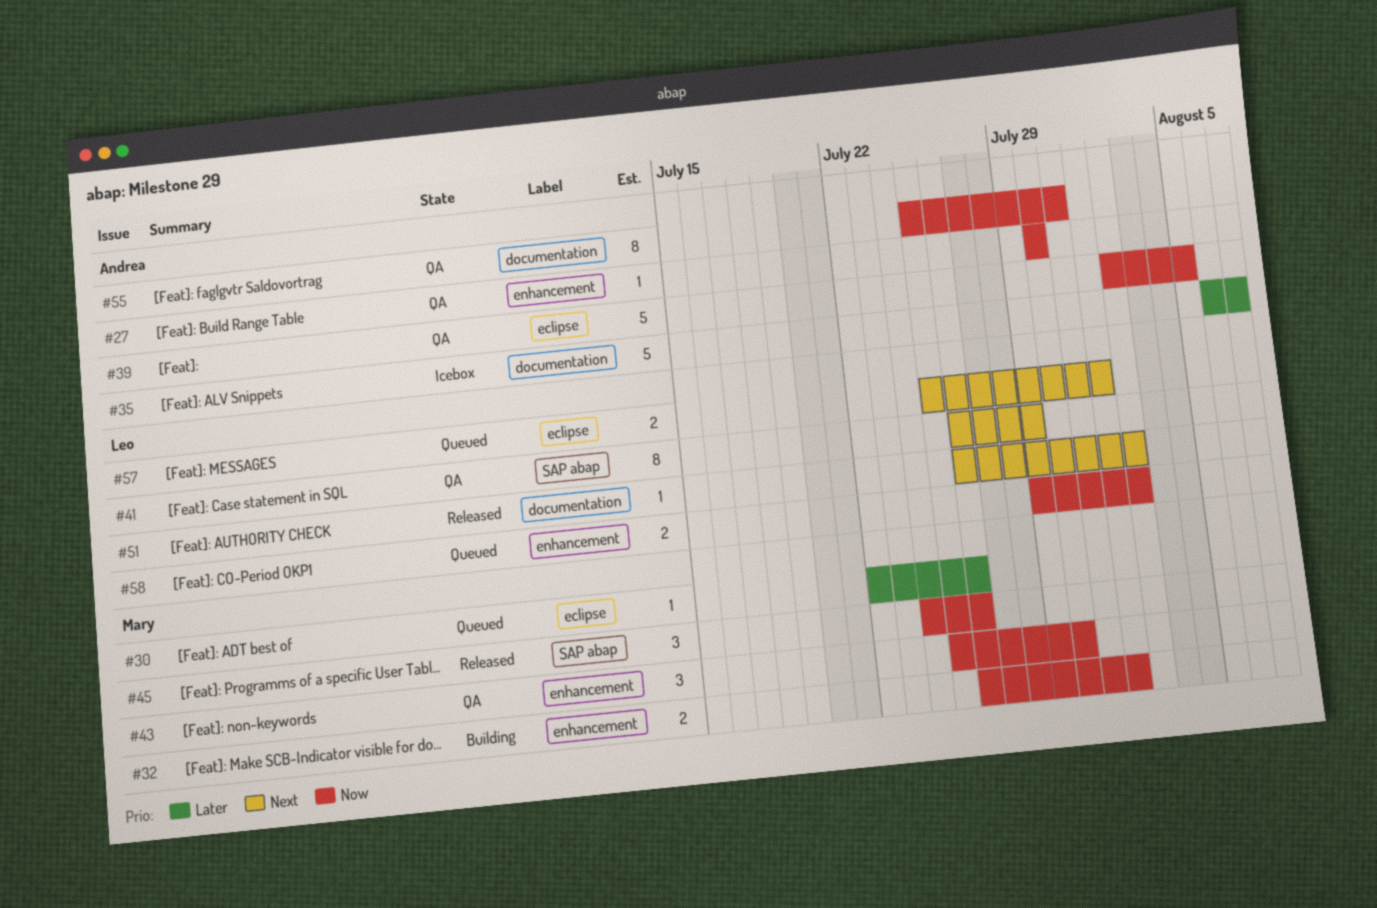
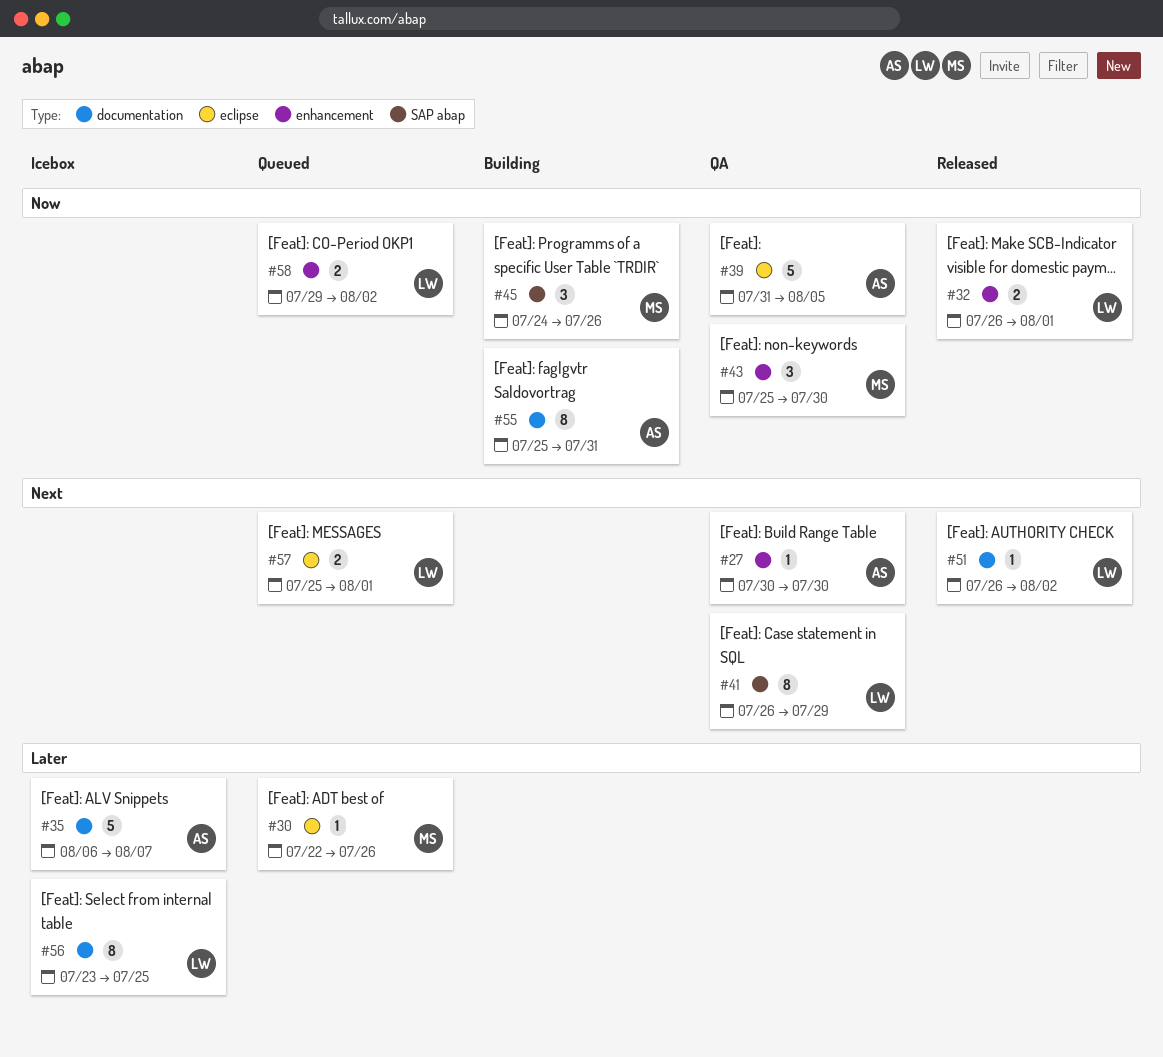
#27, priority: Now -> Next
#32, status: Building -> Released
#32, owner: Mary -> Leo
#39, start: Aug 2 -> Jul 31
#45, status: Released -> Building
#55, status: QA -> Building
#56: none -> present

